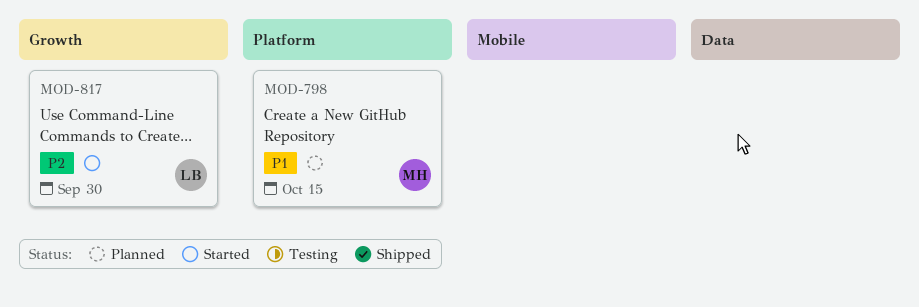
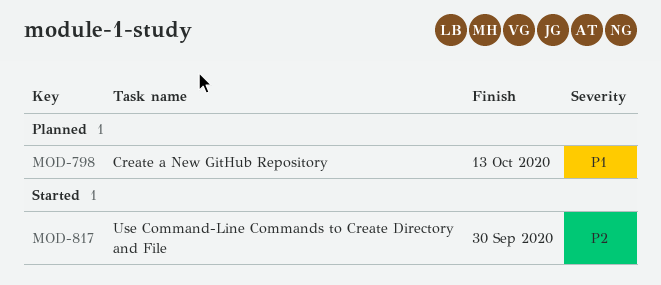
MOD-798, due: Oct 15 -> Oct 13

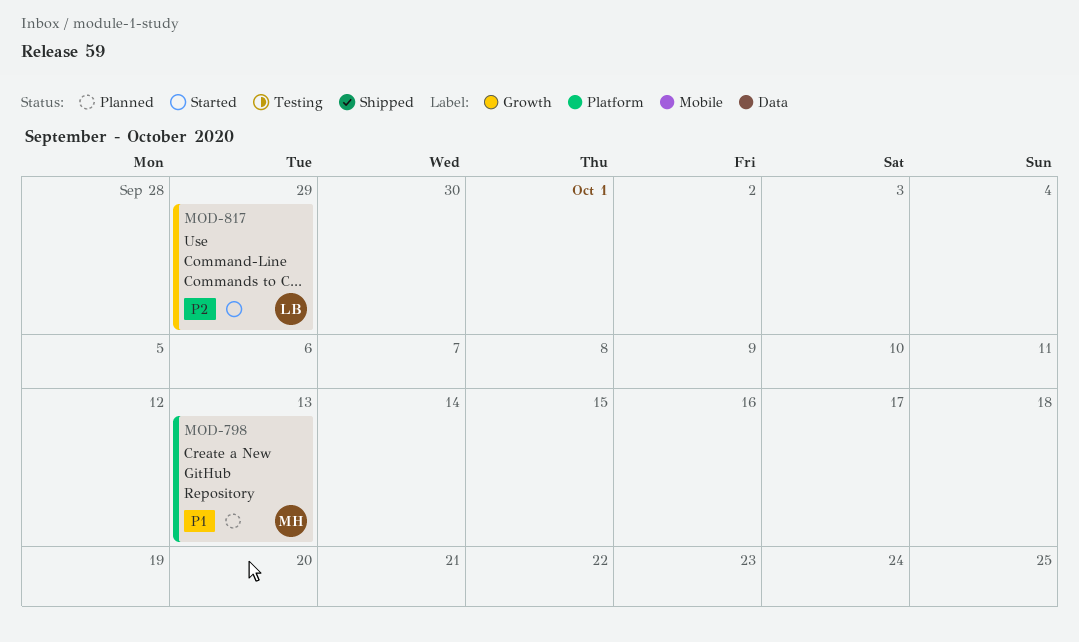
MOD-817, due: Sep 30 -> Sep 29

